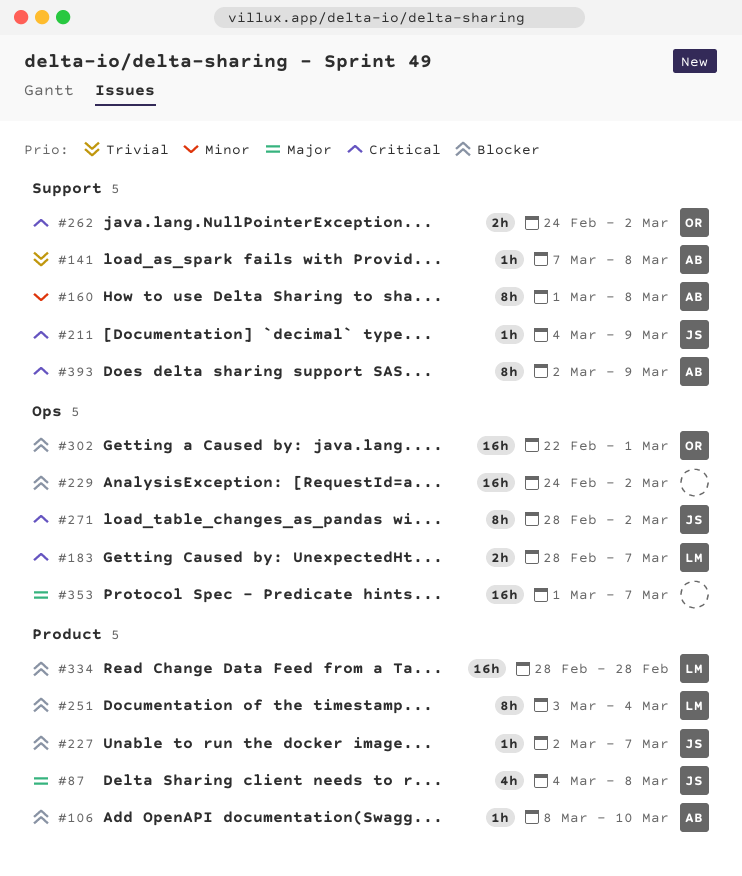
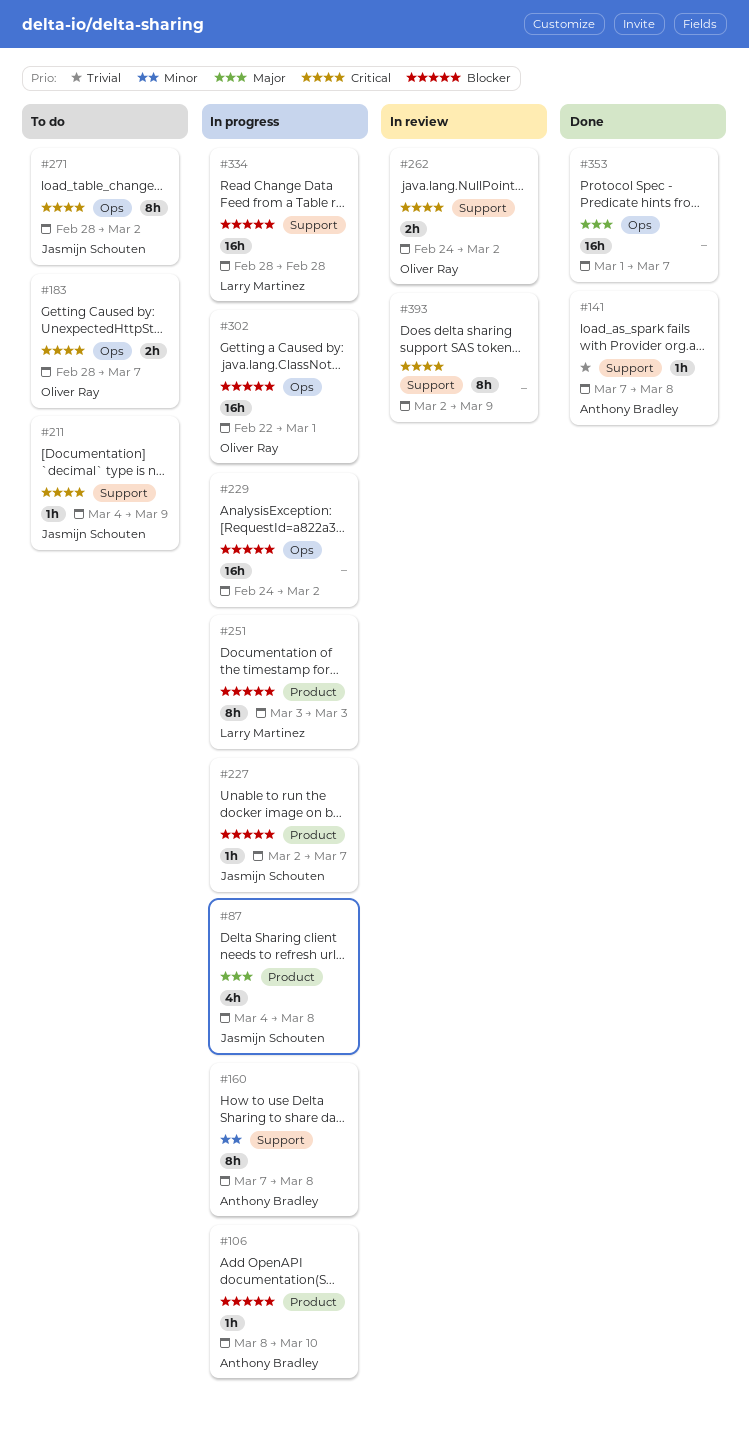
#160, start: Mar 1 -> Mar 7
#183, owner: Larry Martinez -> Oliver Ray
#251, due: Mar 4 -> Mar 3
#334, label: Product -> Support
#393, owner: Anthony Bradley -> none

